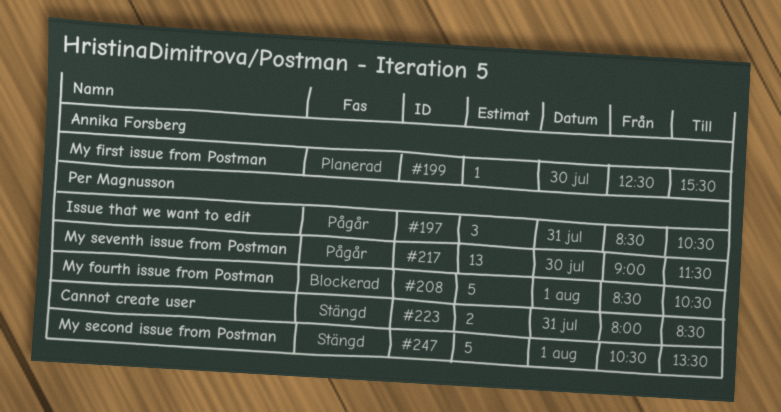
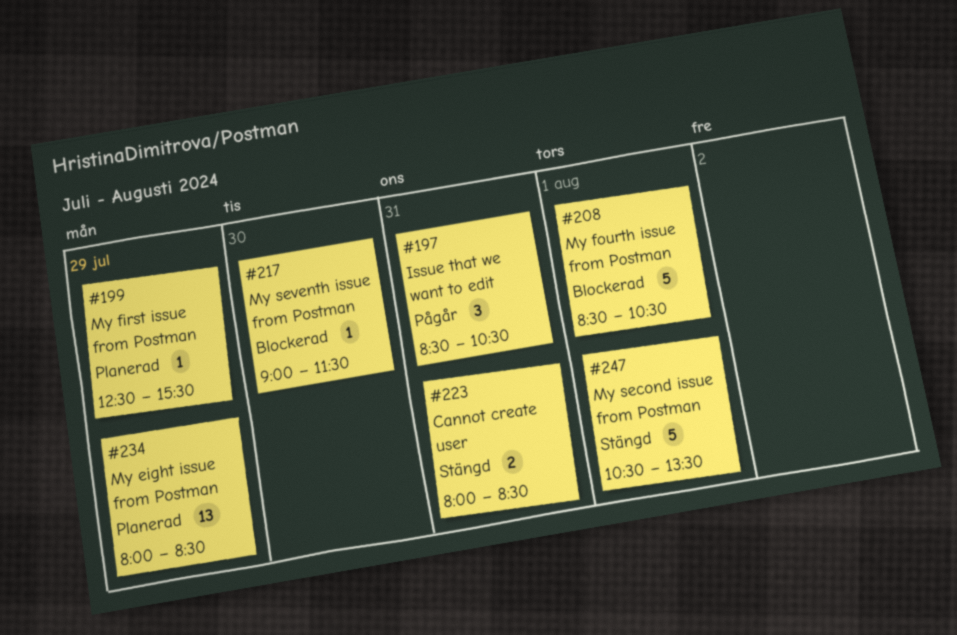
#199, day: Jul 30 -> Jul 29
#217, status: Pågår -> Blockerad
#217, estimate: 13 -> 1
#234: none -> present

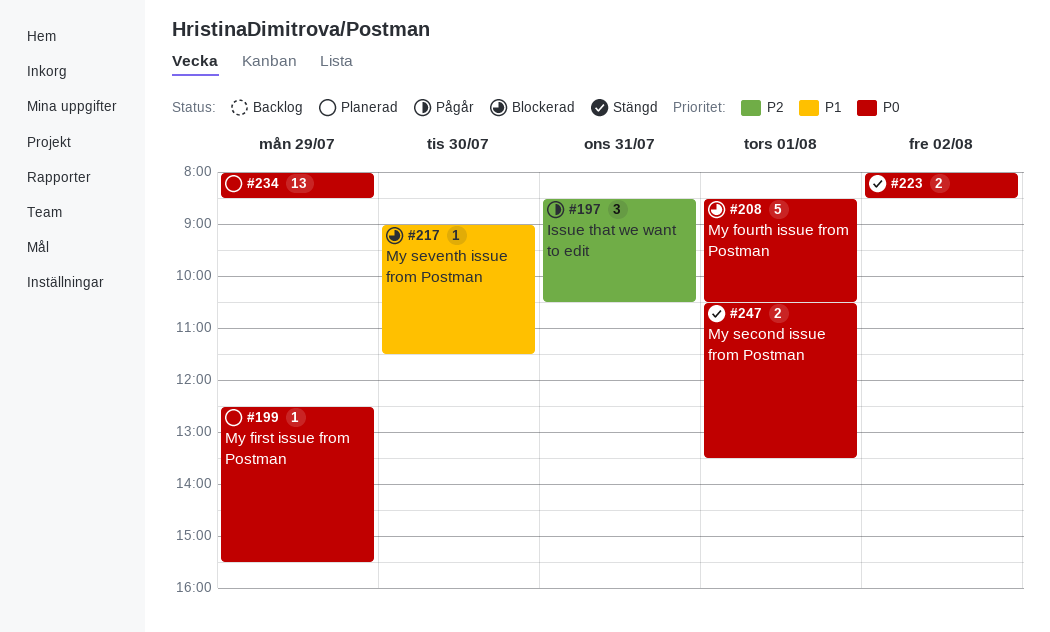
#223, day: Jul 31 -> Aug 2
#247, estimate: 5 -> 2

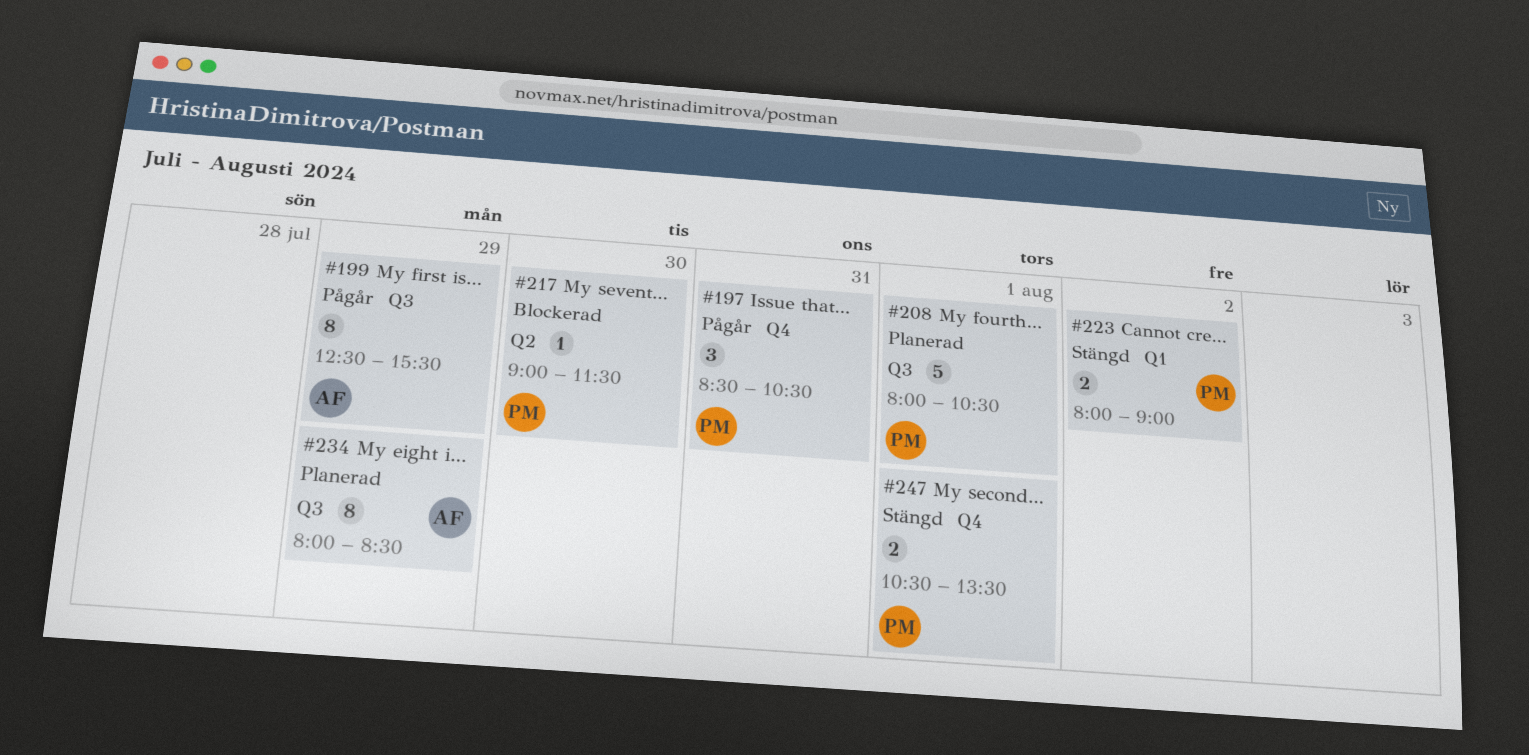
#199, status: Planerad -> Pågår
#199, estimate: 1 -> 8
#208, status: Blockerad -> Planerad
#208, begins: 08:30 -> 08:00
#223, ends: 08:30 -> 09:00
#234, estimate: 13 -> 8

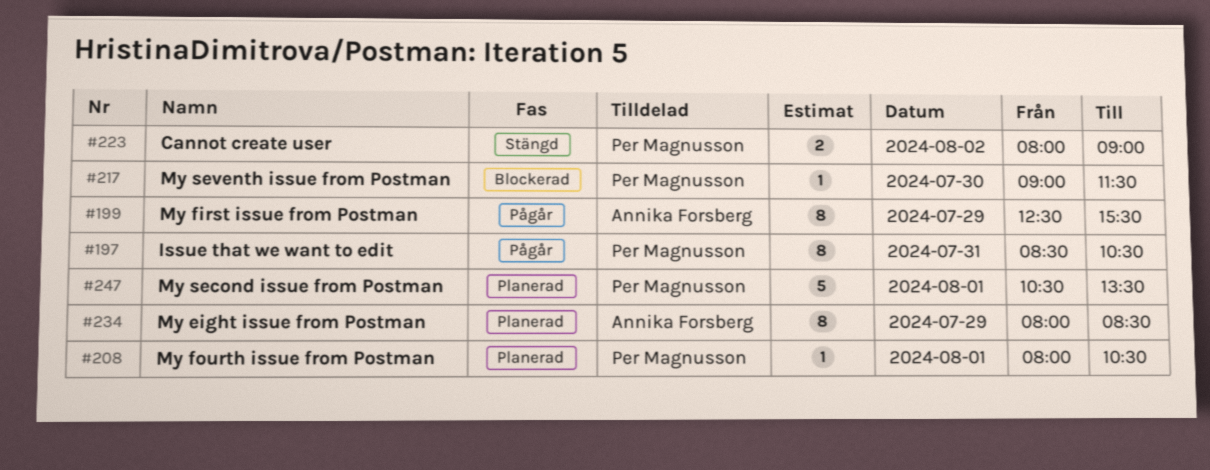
#197, estimate: 3 -> 8
#208, estimate: 5 -> 1
#247, status: Stängd -> Planerad
#247, estimate: 2 -> 5

